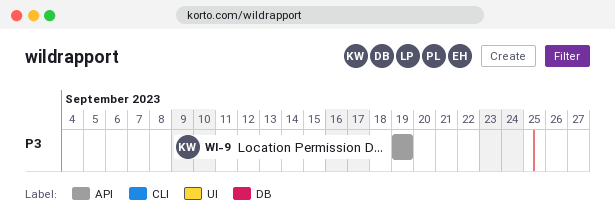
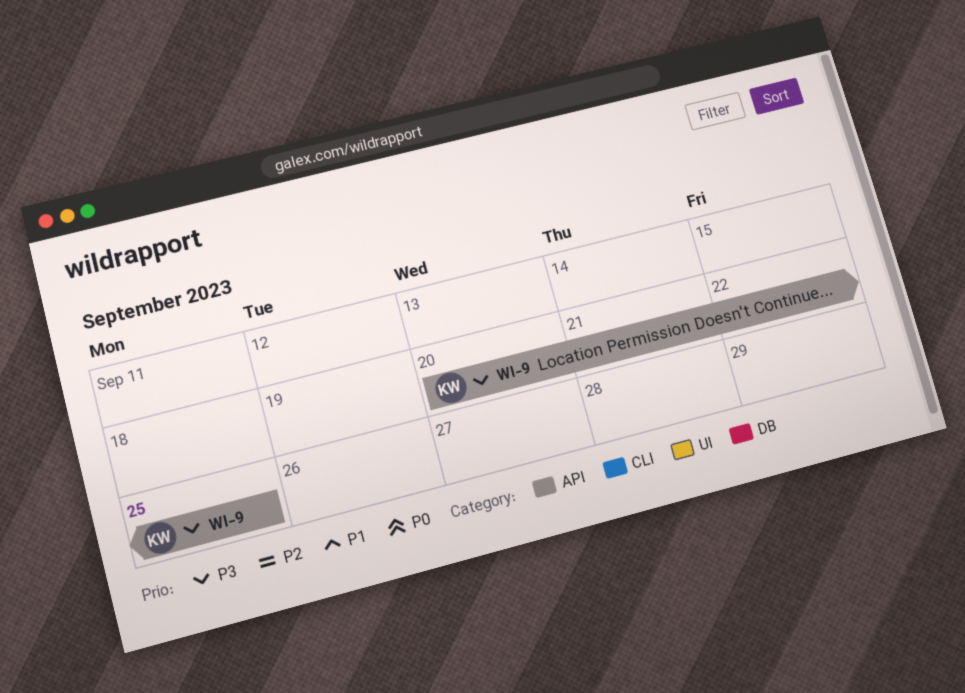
WI-9, start: Sep 19 -> Sep 20
WI-9, due: Sep 19 -> Sep 25

